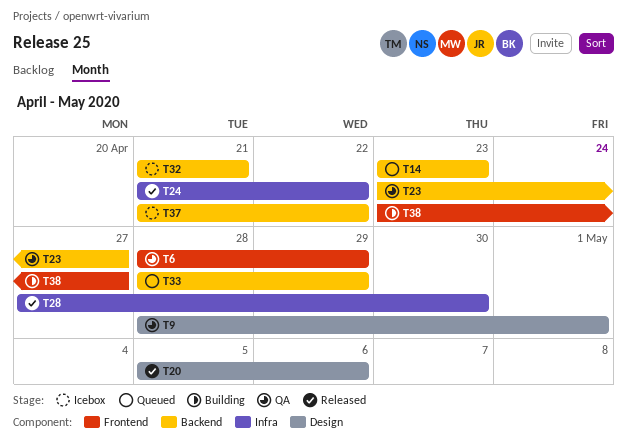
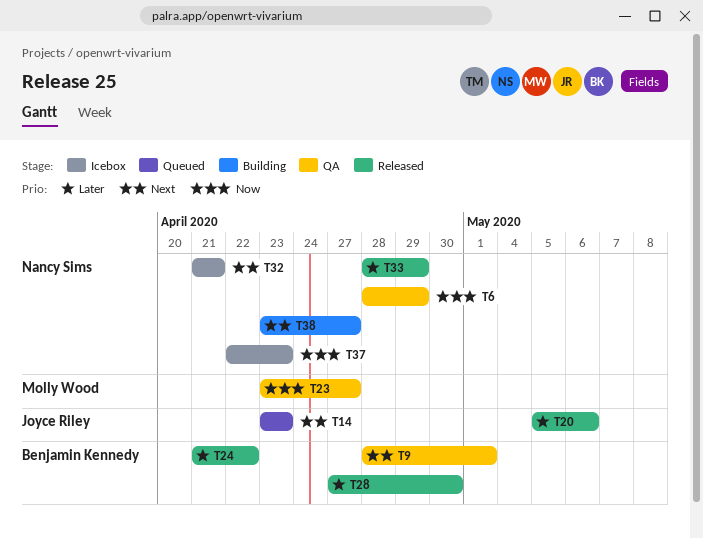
T33, status: Queued -> Released
T37, start: Apr 21 -> Apr 22
T37, due: Apr 22 -> Apr 23

